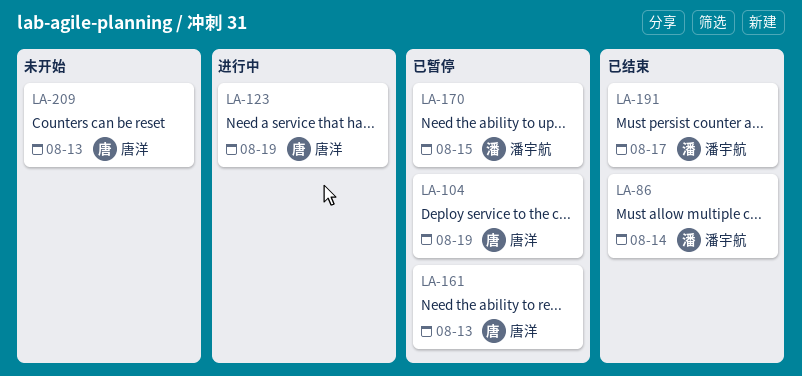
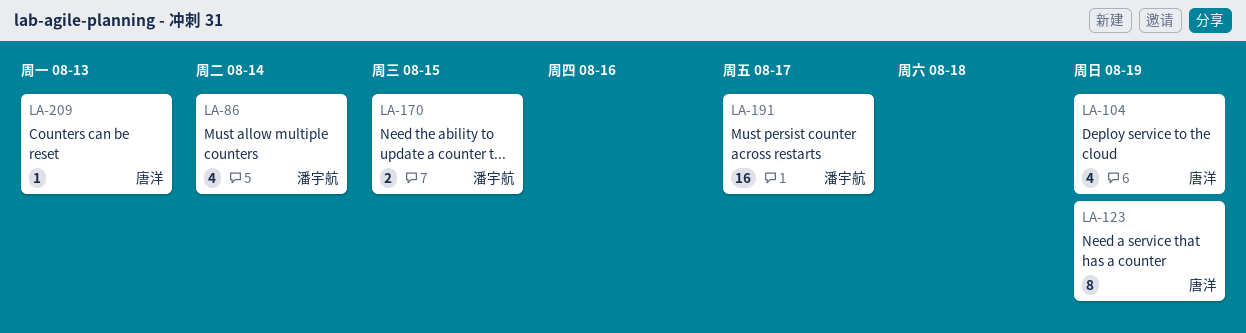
LA-161: present -> none

